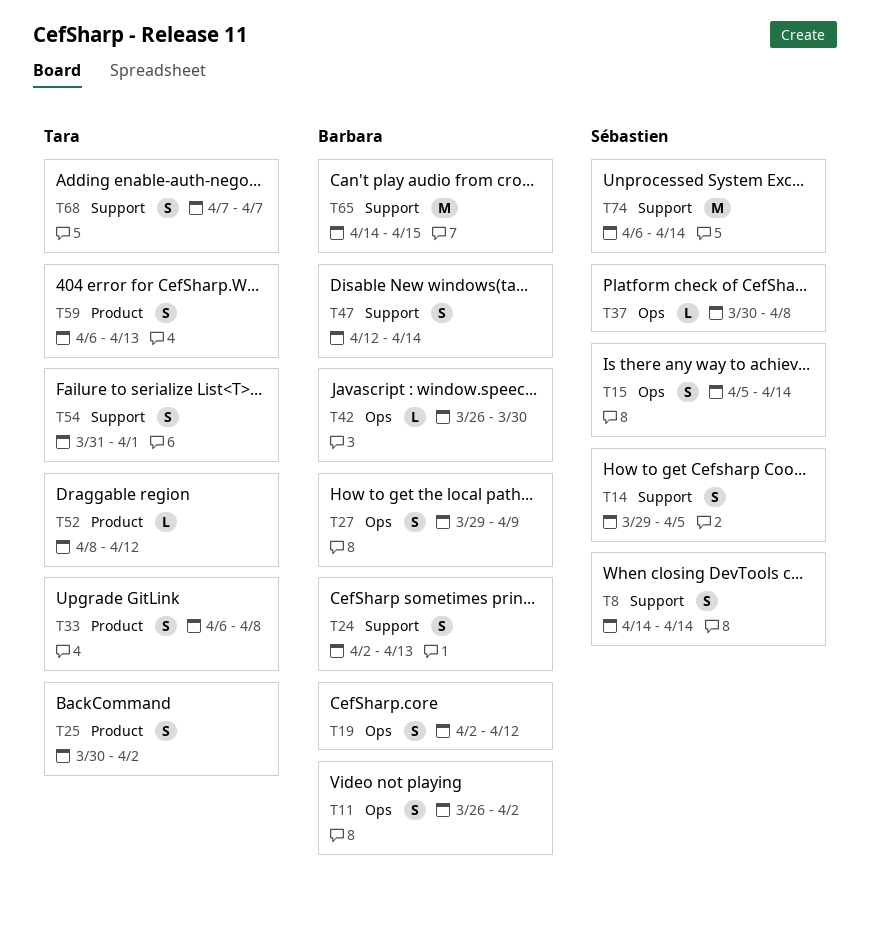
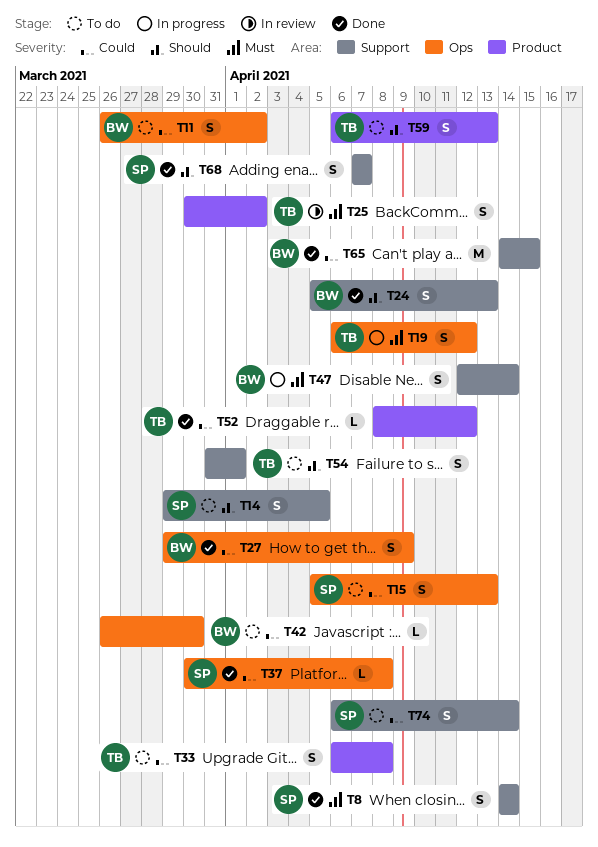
T15, due: Apr 14 -> Apr 13
T19, owner: Barbara -> Tara
T19, start: Apr 2 -> Apr 6
T24, start: Apr 2 -> Apr 5
T68, owner: Tara -> Sébastien
T74, estimate: M -> S

